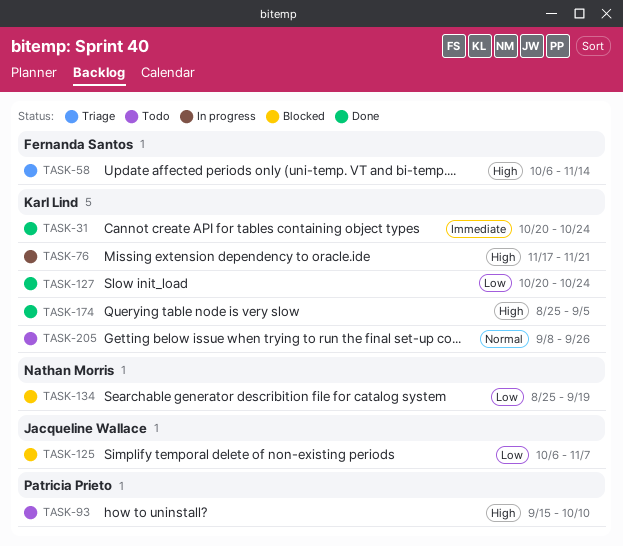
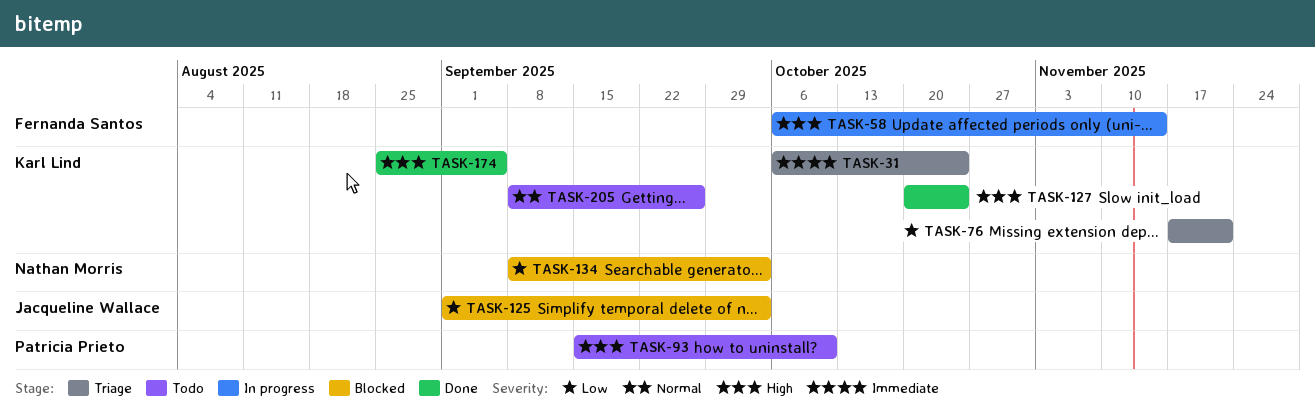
TASK-31, status: Done -> Triage
TASK-31, start: Oct 20 -> Oct 6
TASK-58, status: Triage -> In progress
TASK-76, status: In progress -> Triage
TASK-76, priority: High -> Low
TASK-125, start: Oct 6 -> Sep 1
TASK-125, due: Nov 7 -> Oct 3
TASK-127, priority: Low -> High
TASK-134, start: Aug 25 -> Sep 8
TASK-134, due: Sep 19 -> Oct 3

